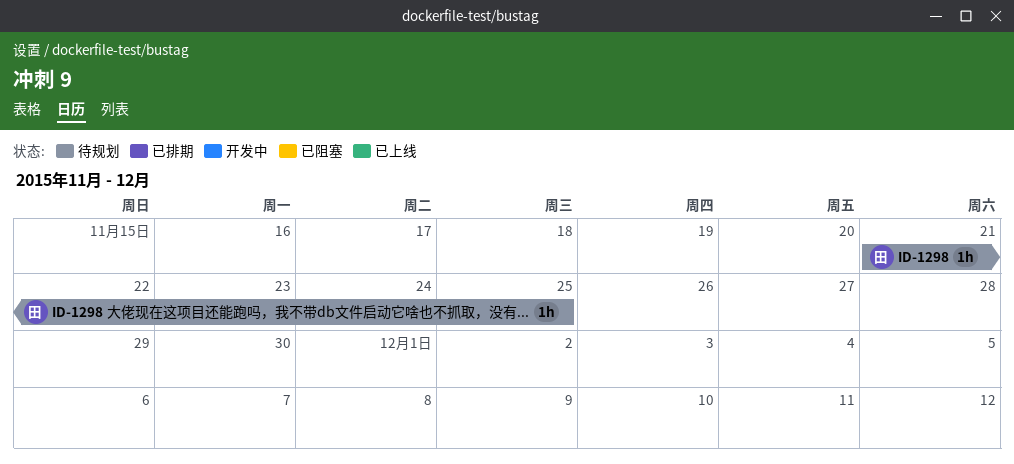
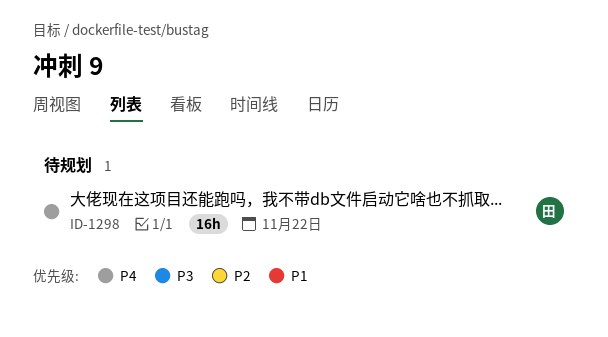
ID-1298, estimate: 1h -> 16h
ID-1298, due: Nov 25 -> Nov 22

